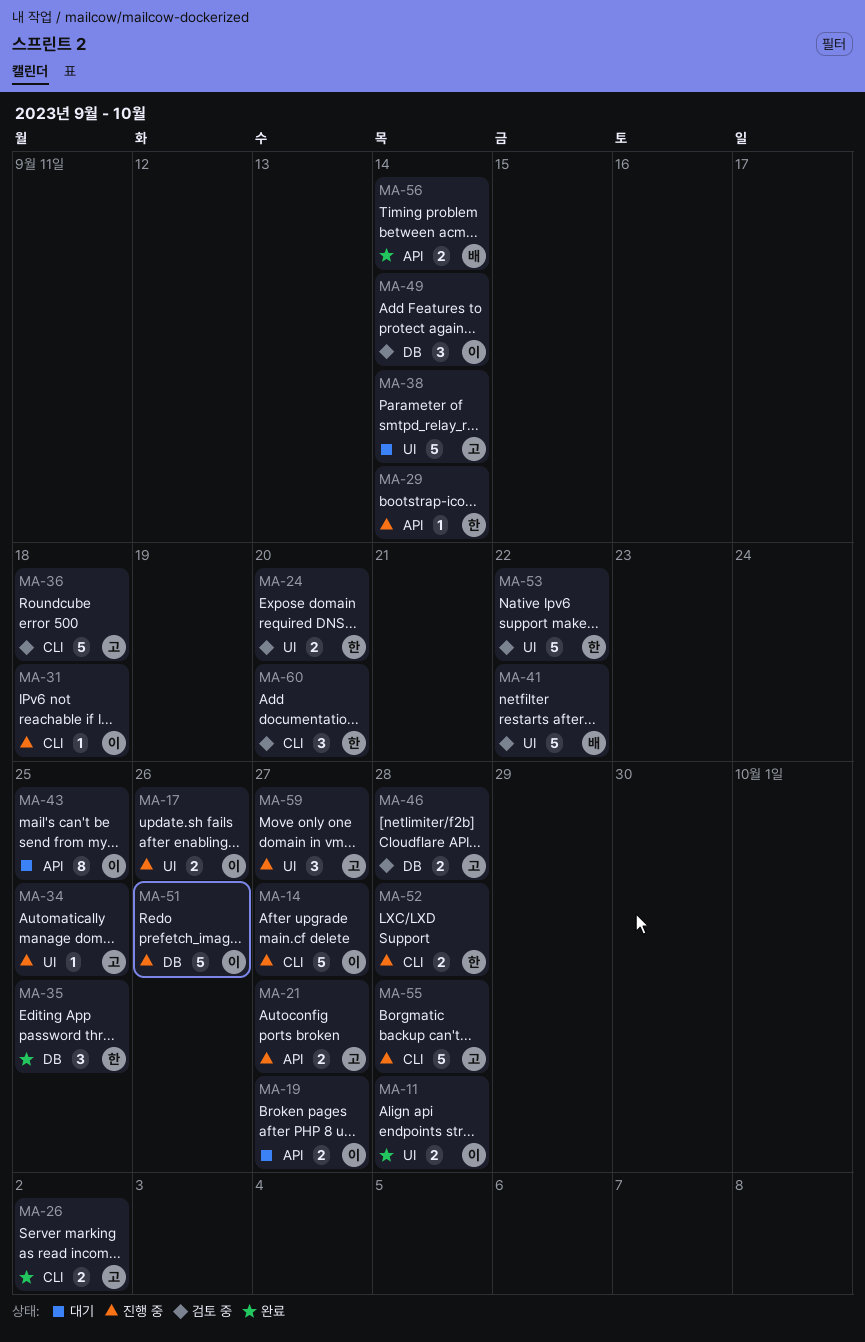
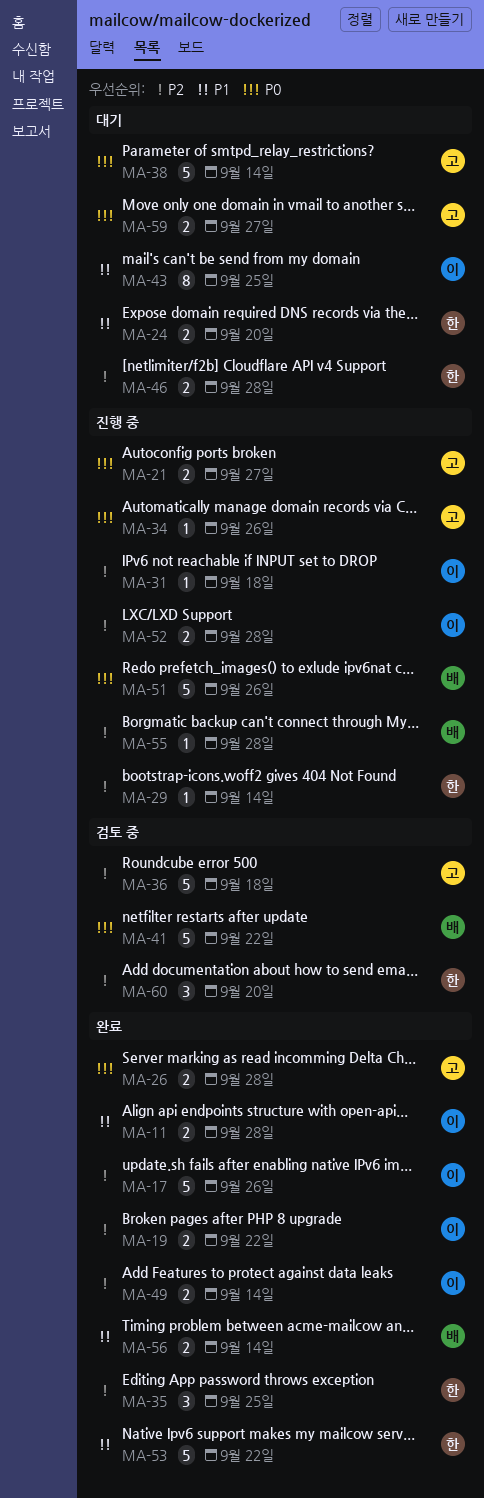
MA-14: present -> none
MA-17, status: 진행 중 -> 완료
MA-17, estimate: 2 -> 5
MA-19, status: 대기 -> 완료
MA-19, due: Sep 27 -> Sep 22
MA-24, status: 검토 중 -> 대기
MA-26, due: Oct 2 -> Sep 28
MA-34, due: Sep 25 -> Sep 26
MA-46, status: 검토 중 -> 대기
MA-46, owner: 고 -> 한
MA-49, status: 검토 중 -> 완료
MA-49, estimate: 3 -> 2
MA-51, owner: 이 -> 배
MA-52, owner: 한 -> 이
MA-53, status: 검토 중 -> 완료
MA-55, owner: 고 -> 배
MA-55, estimate: 5 -> 1
MA-59, status: 진행 중 -> 대기
MA-59, estimate: 3 -> 2

